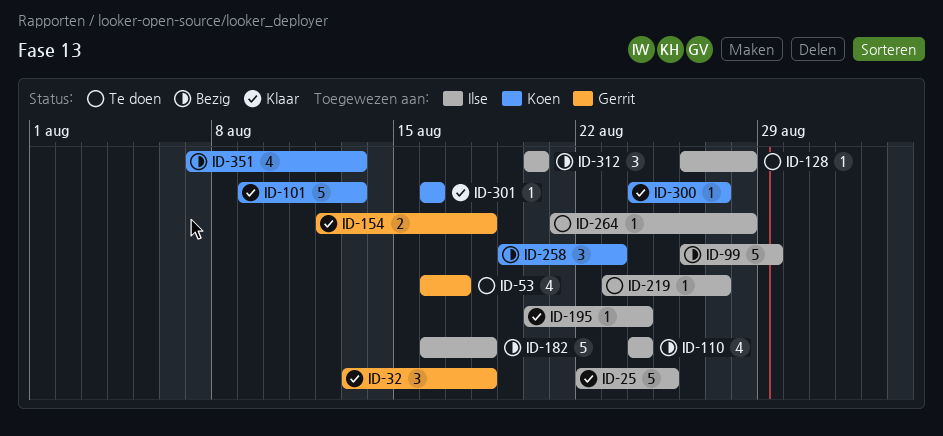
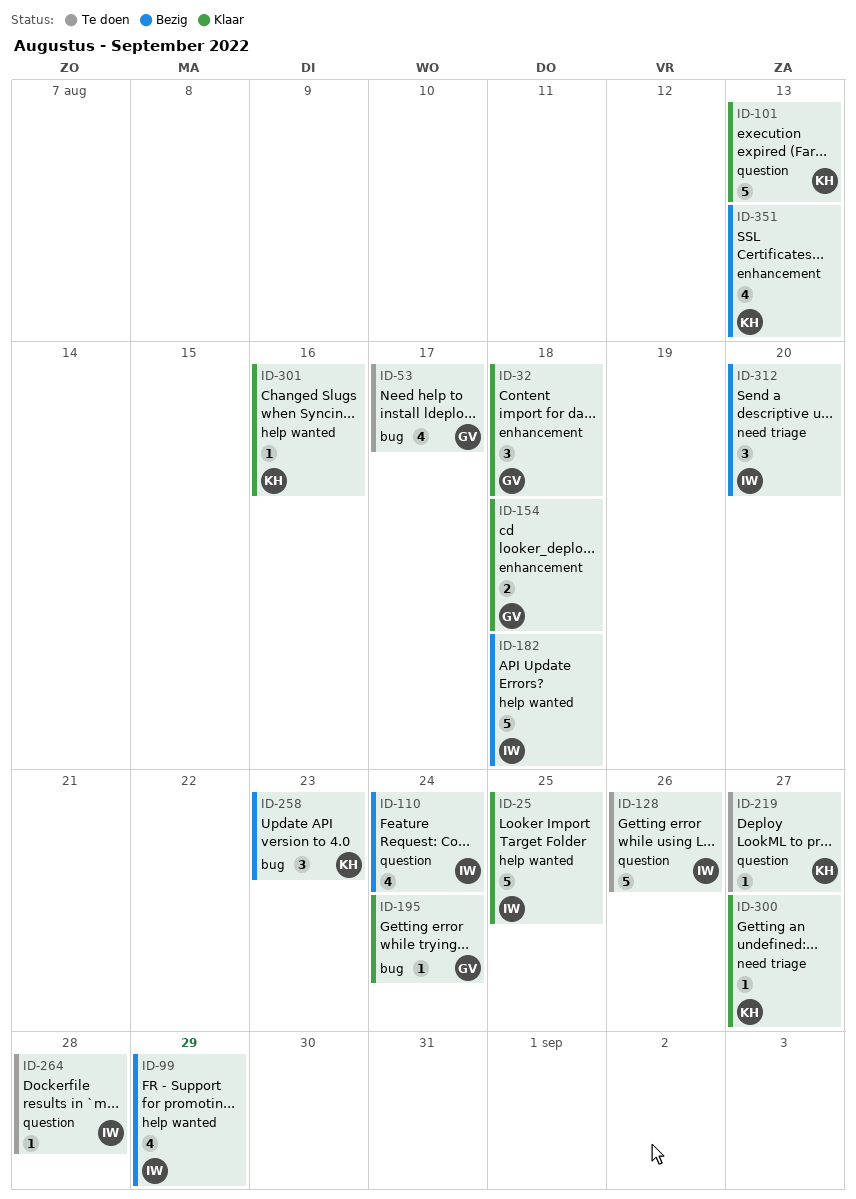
ID-99, estimate: 5 -> 4
ID-128, estimate: 1 -> 5
ID-128, due: Aug 28 -> Aug 26
ID-195, owner: Ilse -> Gerrit
ID-219, owner: Ilse -> Koen

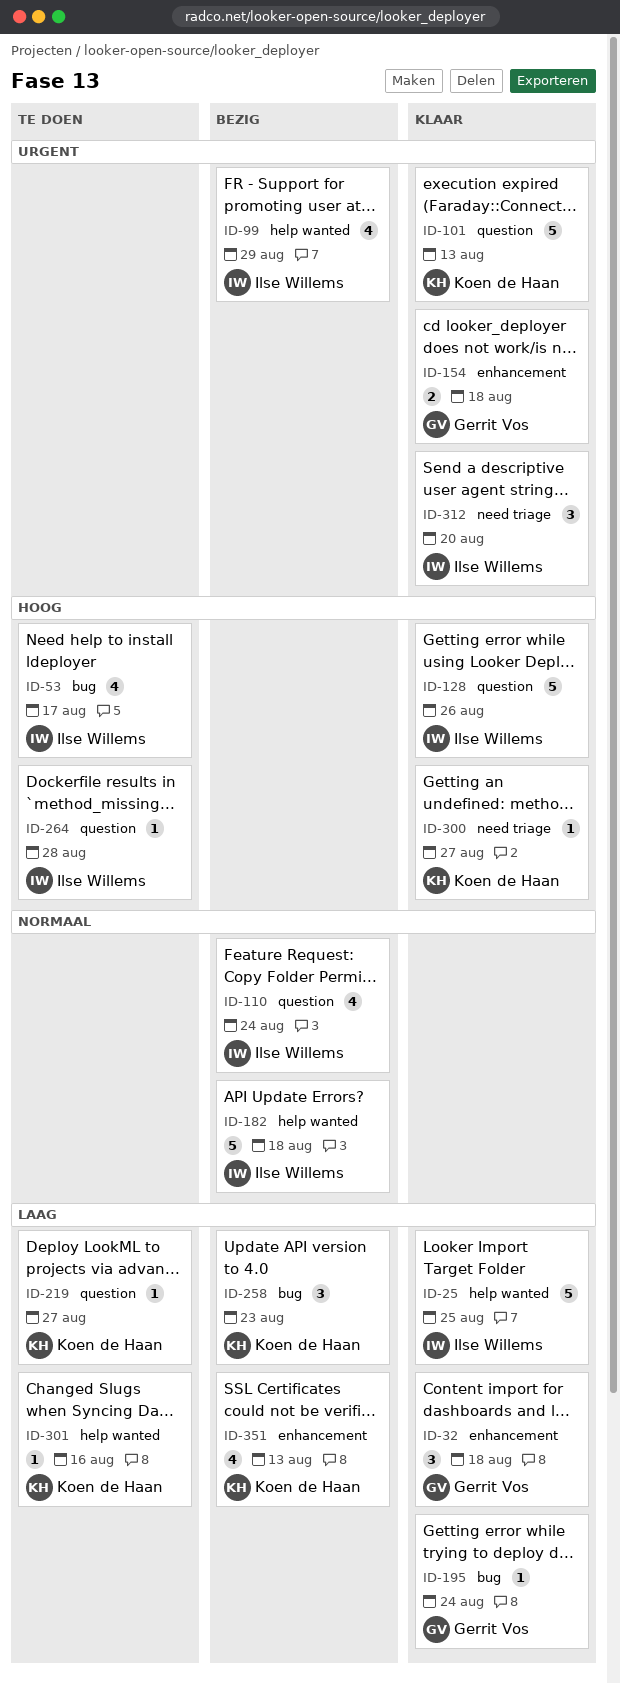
ID-53, owner: Gerrit Vos -> Ilse Willems
ID-128, status: Te doen -> Klaar
ID-301, status: Klaar -> Te doen
ID-312, status: Bezig -> Klaar

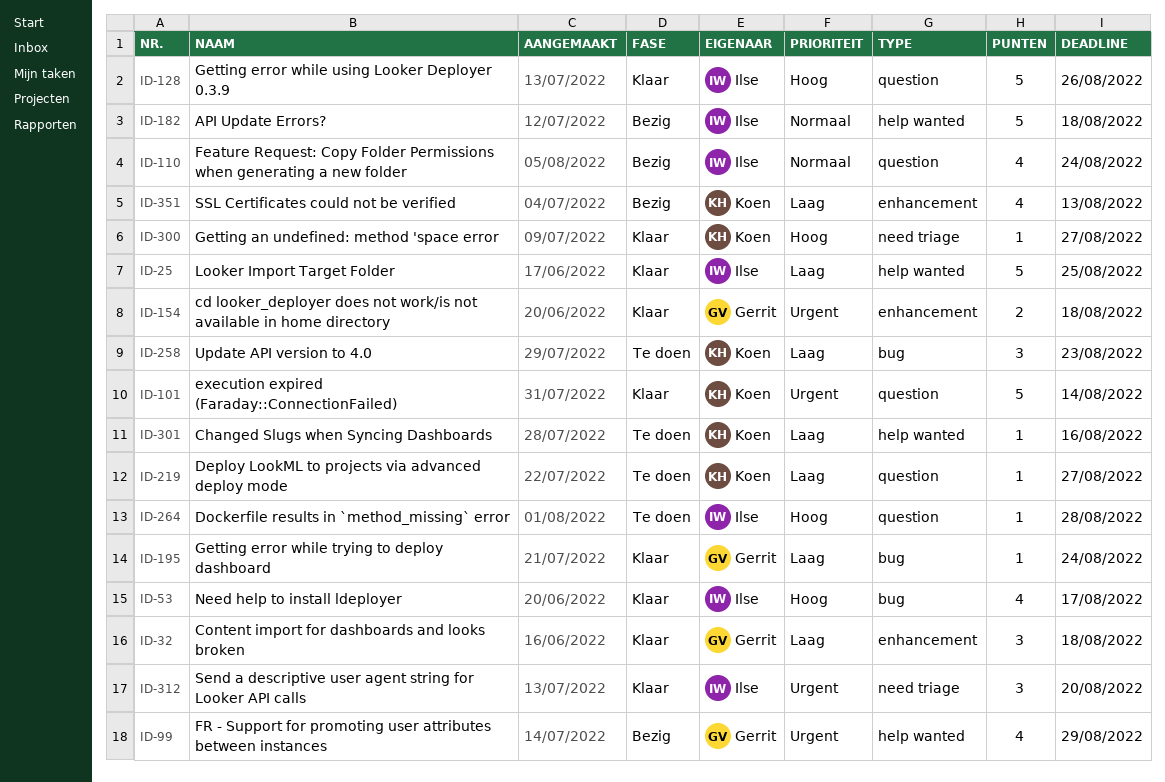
ID-53, status: Te doen -> Klaar
ID-99, owner: Ilse Willems -> Gerrit Vos
ID-101, due: Aug 13 -> Aug 14
ID-258, status: Bezig -> Te doen

